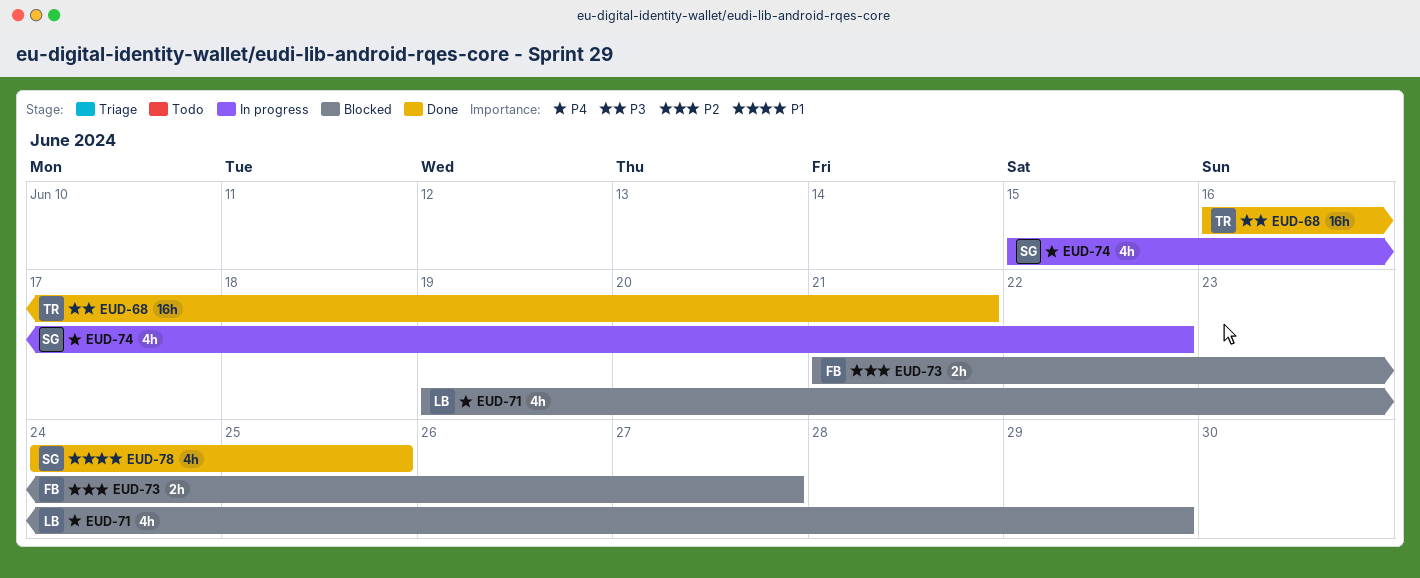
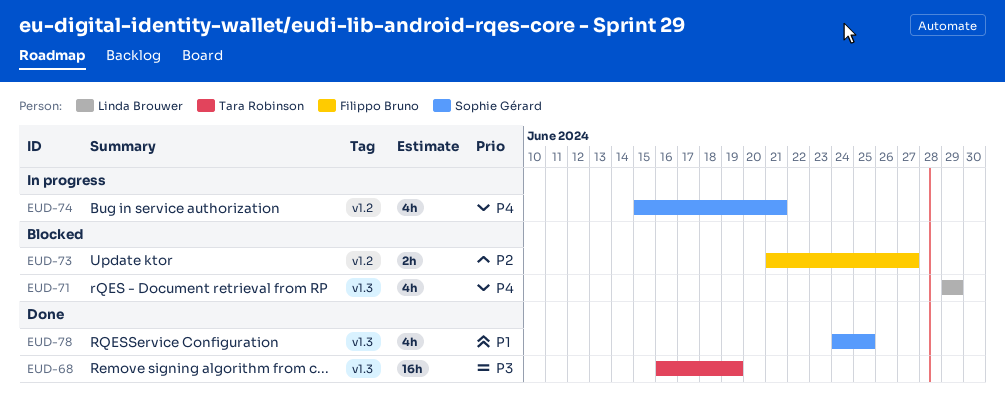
EUD-68, due: Jun 21 -> Jun 19
EUD-71, start: Jun 19 -> Jun 29
EUD-74, due: Jun 22 -> Jun 21

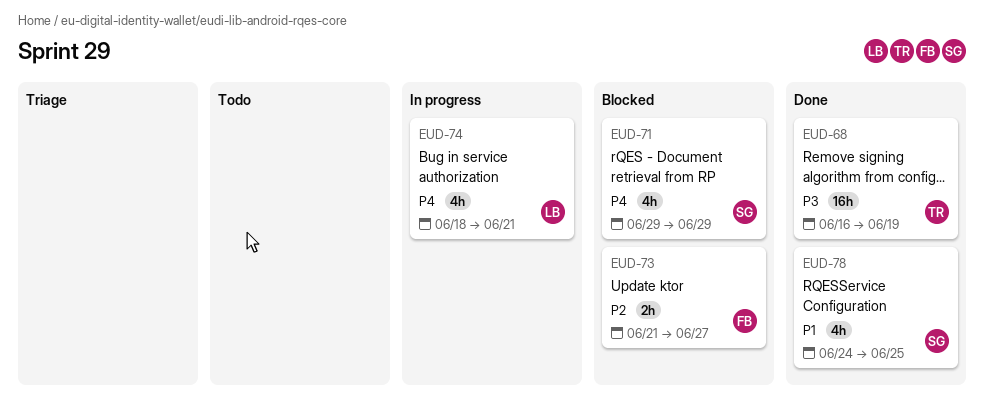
EUD-71, owner: Linda Brouwer -> Sophie Gérard
EUD-74, owner: Sophie Gérard -> Linda Brouwer
EUD-74, start: Jun 15 -> Jun 18

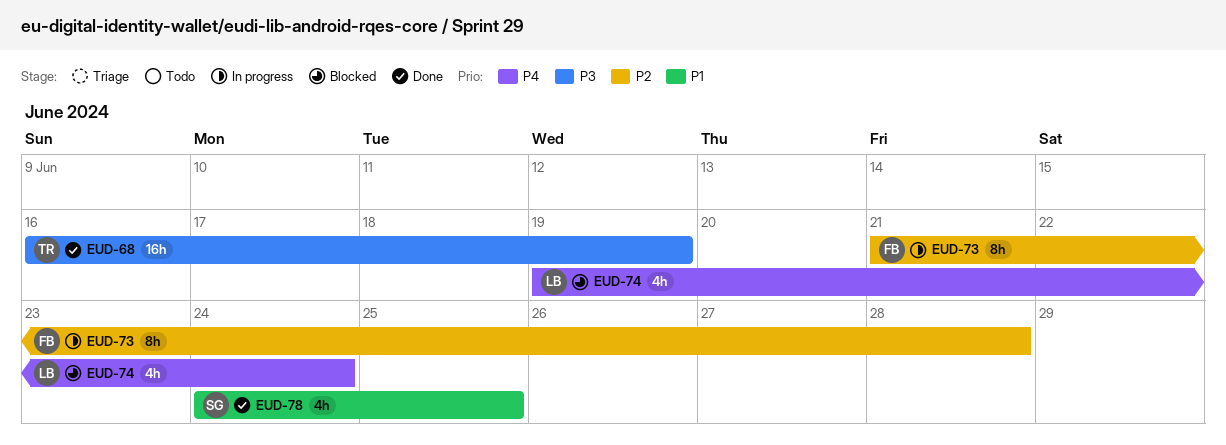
EUD-71: present -> none
EUD-73, status: Blocked -> In progress
EUD-73, estimate: 2h -> 8h
EUD-73, due: Jun 27 -> Jun 28
EUD-74, status: In progress -> Blocked
EUD-74, start: Jun 18 -> Jun 19
EUD-74, due: Jun 21 -> Jun 24

